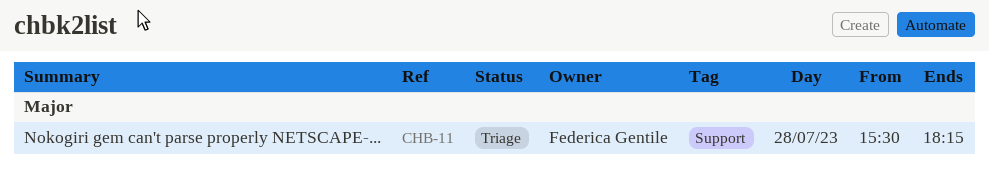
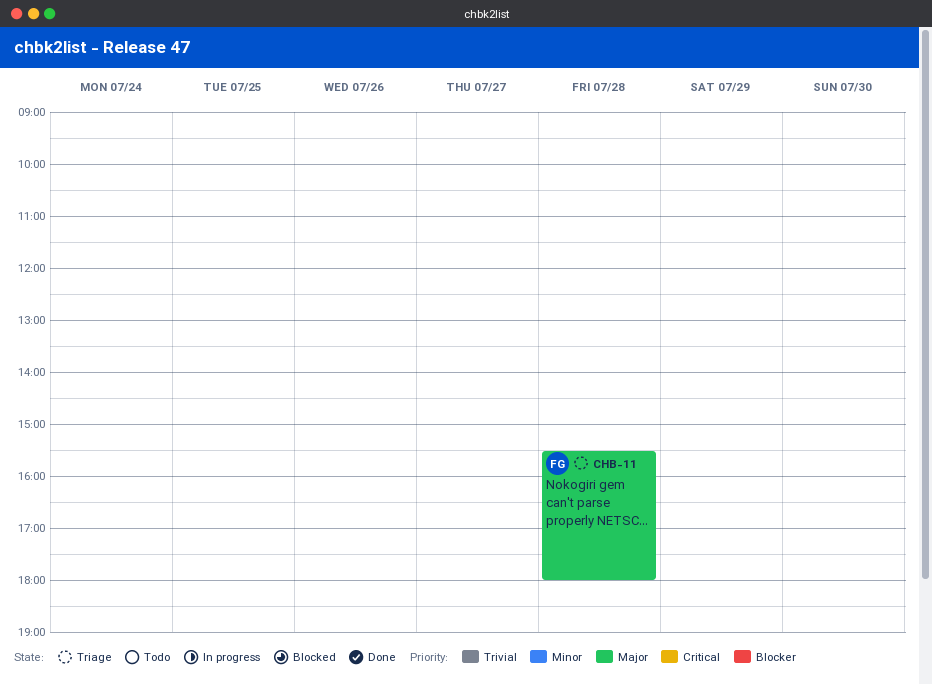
CHB-11, ends: 18:15 -> 18:00

